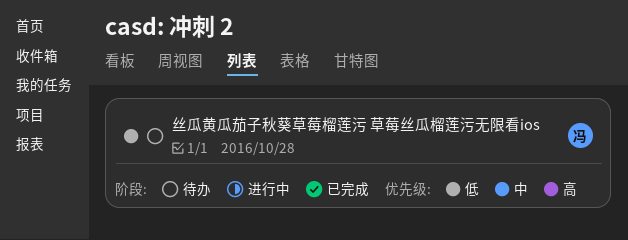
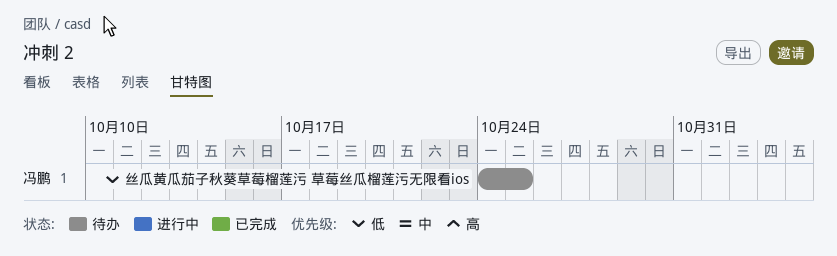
丝瓜黄瓜茄子秋葵草莓榴莲污 草莓丝瓜榴莲污无限看ios, due: Oct 28 -> Oct 25

